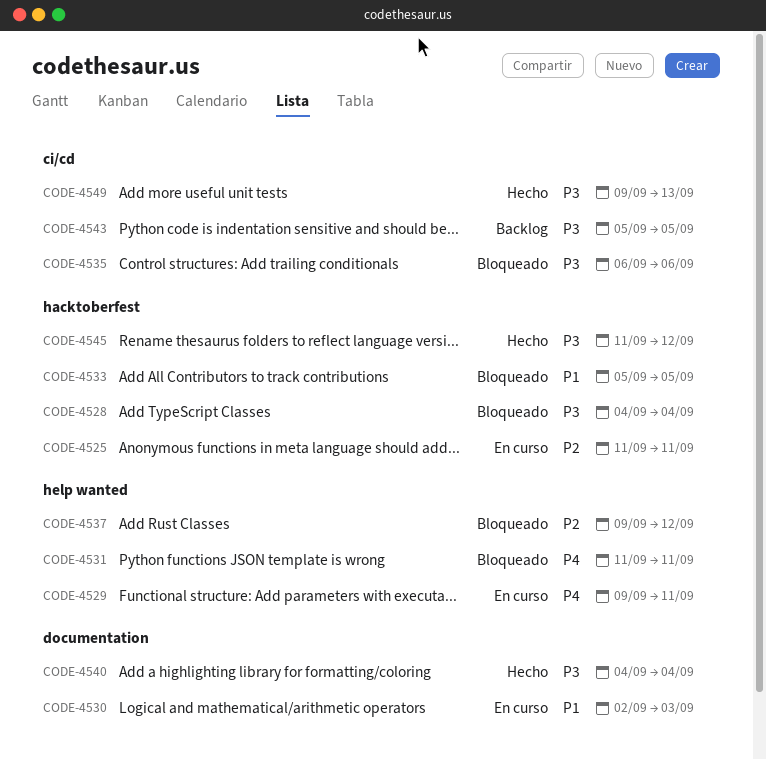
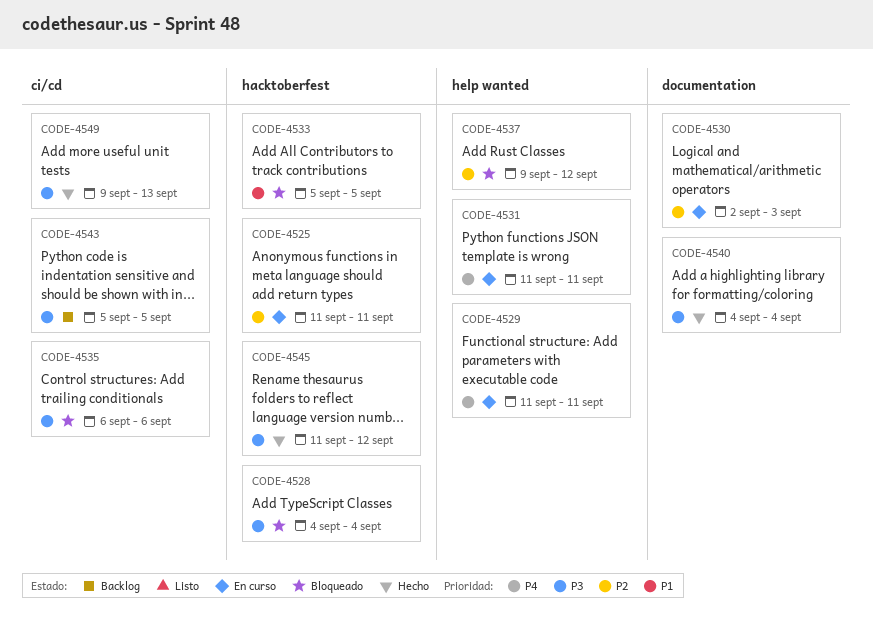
CODE-4529, start: Sep 9 -> Sep 11
CODE-4530, priority: P1 -> P2
CODE-4531, status: Bloqueado -> En curso

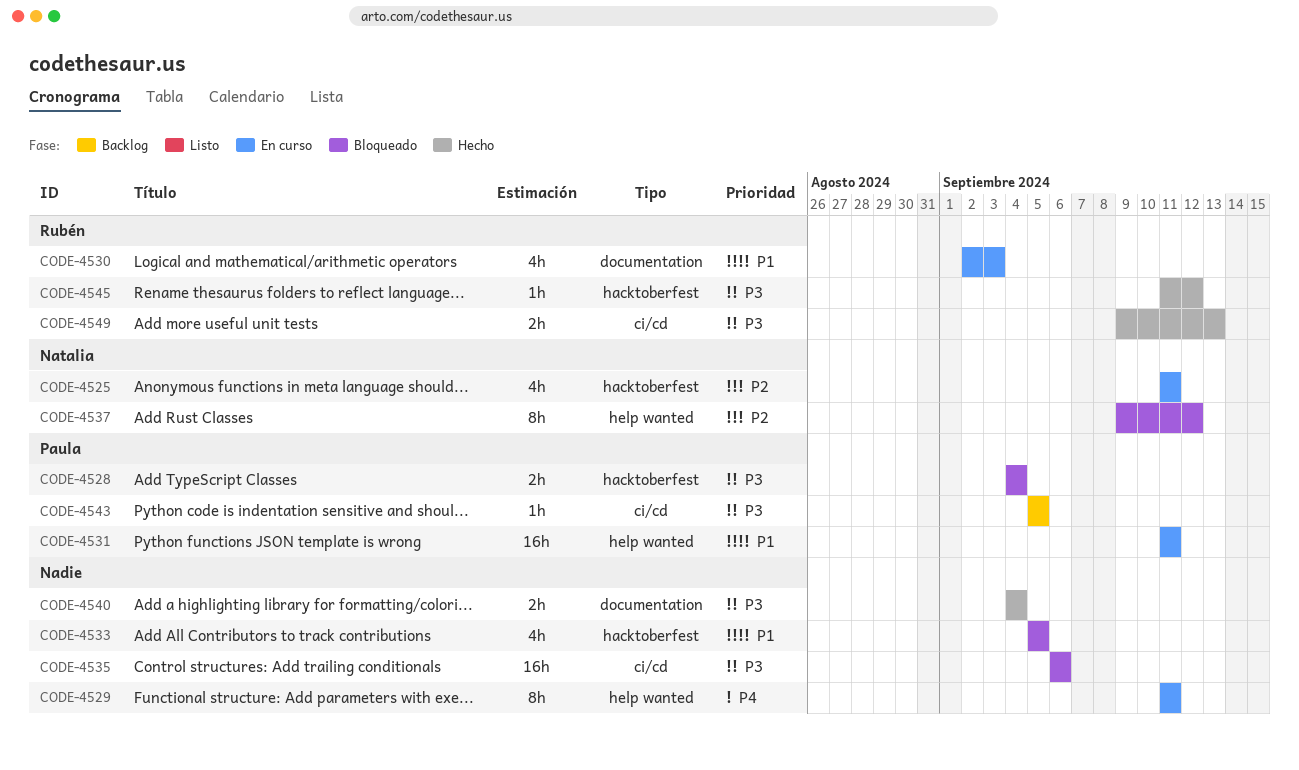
CODE-4530, priority: P2 -> P1
CODE-4531, priority: P4 -> P1

